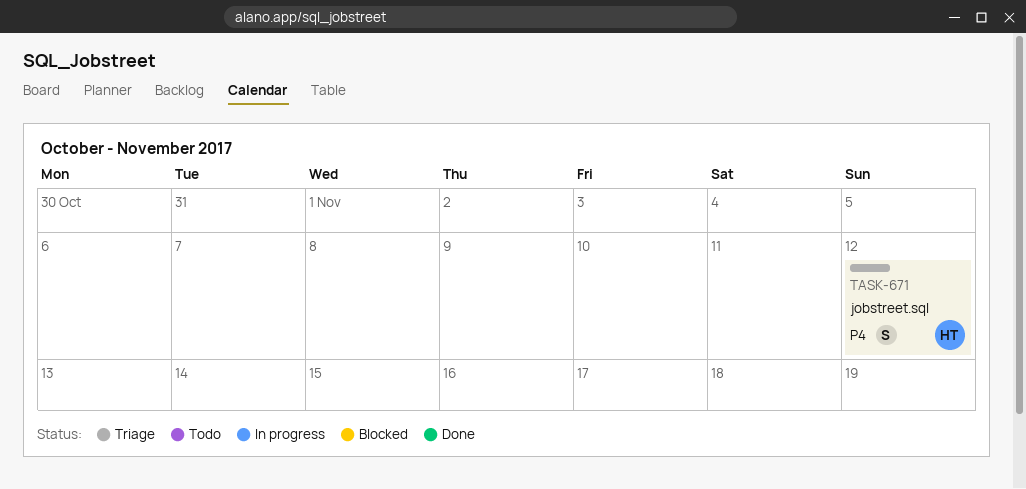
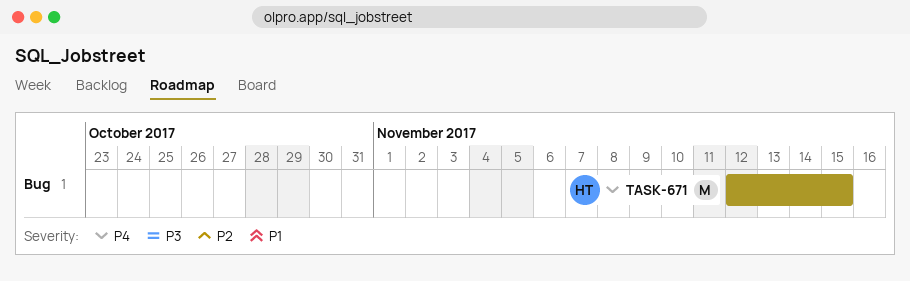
TASK-671, estimate: S -> M
TASK-671, due: Nov 12 -> Nov 15

